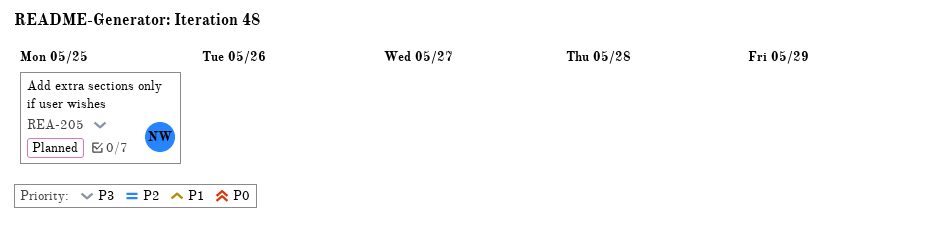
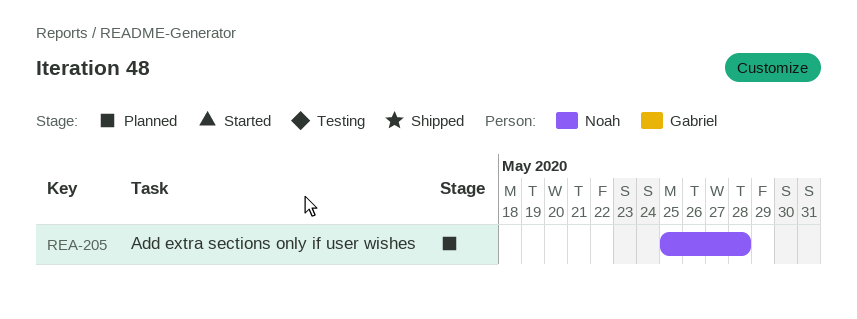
REA-205, due: May 25 -> May 28

